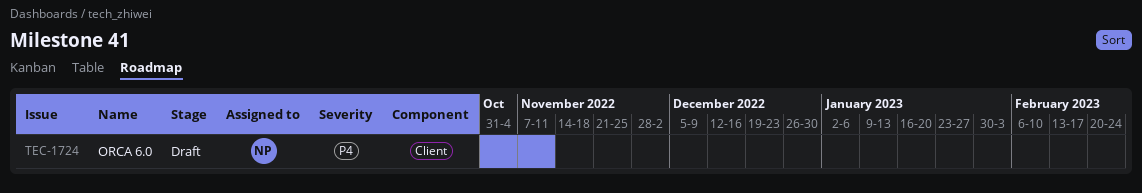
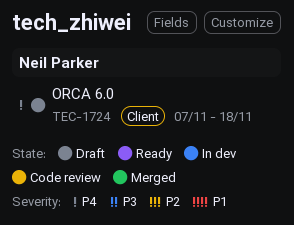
TEC-1724, start: Oct 31 -> Nov 7
TEC-1724, due: Nov 11 -> Nov 18

